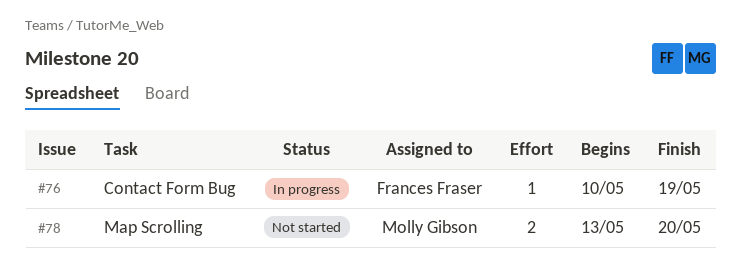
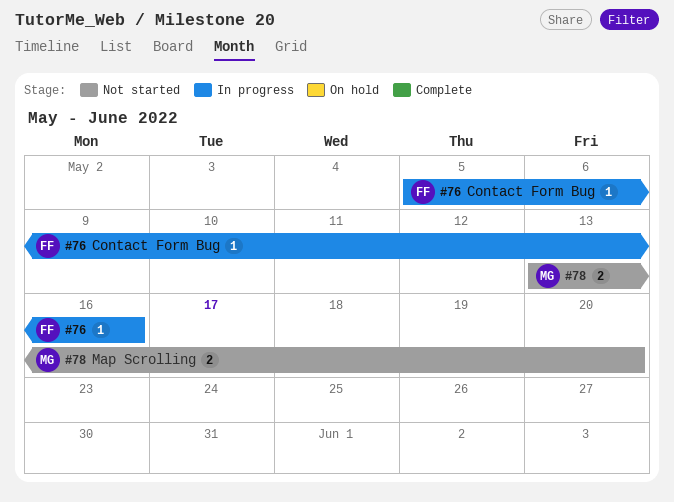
#76, start: May 10 -> May 5
#76, due: May 19 -> May 16

